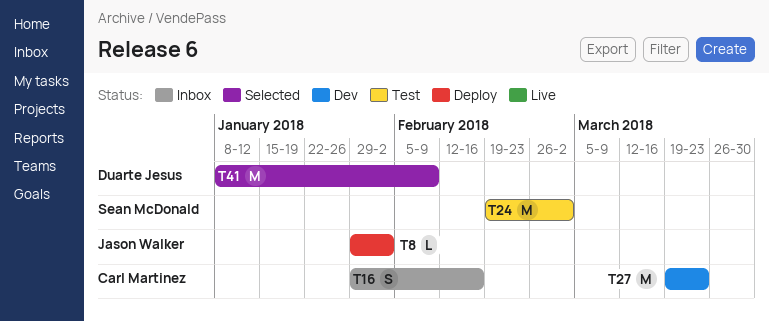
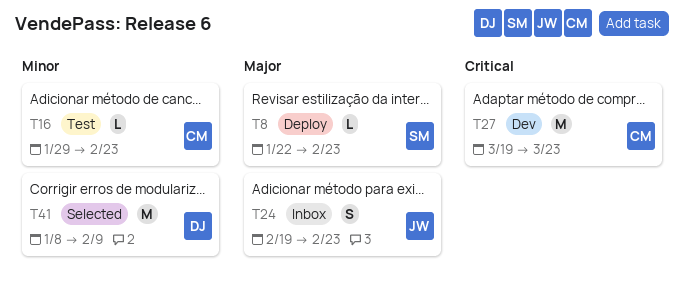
T8, owner: Jason Walker -> Sean McDonald
T8, start: Jan 29 -> Jan 22
T8, due: Feb 2 -> Feb 23
T16, status: Inbox -> Test
T16, estimate: S -> L
T16, due: Feb 16 -> Feb 23
T24, status: Test -> Inbox
T24, owner: Sean McDonald -> Jason Walker
T24, estimate: M -> S
T24, due: Mar 2 -> Feb 23

